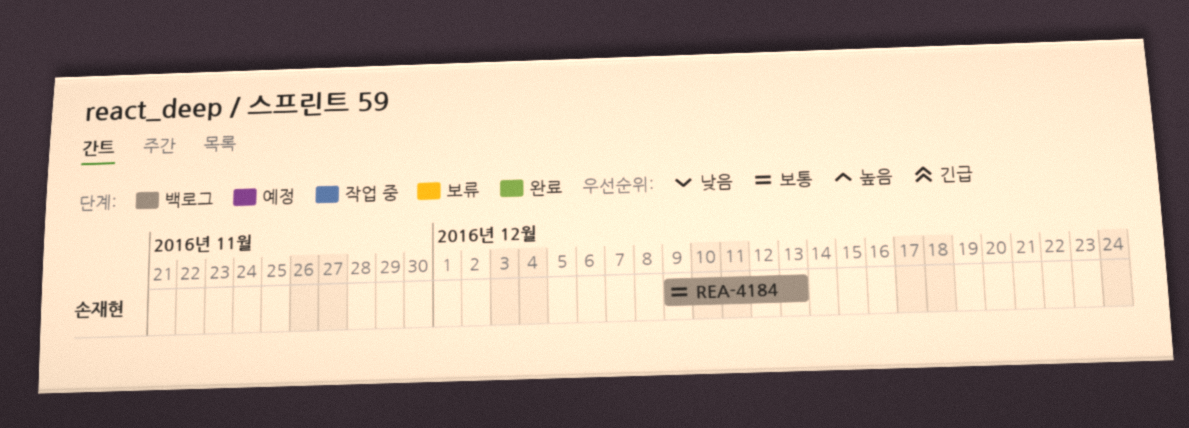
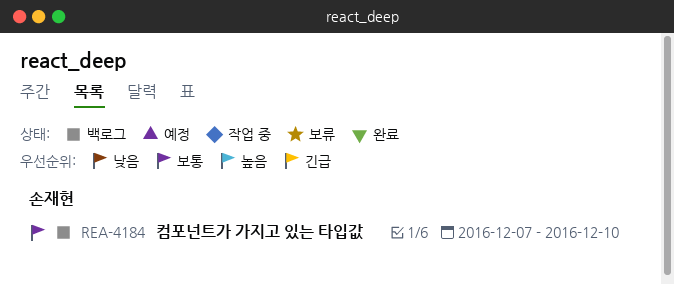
REA-4184, start: Dec 9 -> Dec 7
REA-4184, due: Dec 13 -> Dec 10

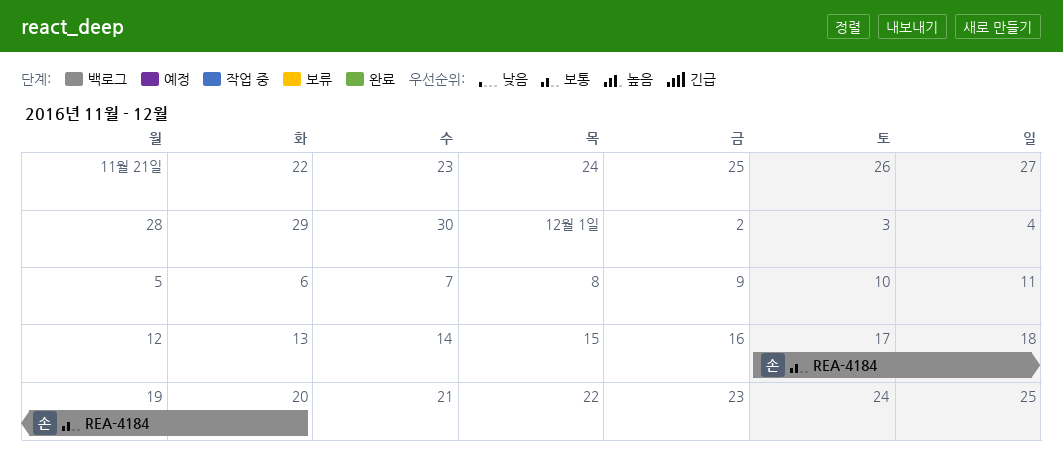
REA-4184, start: Dec 7 -> Dec 17
REA-4184, due: Dec 10 -> Dec 20

